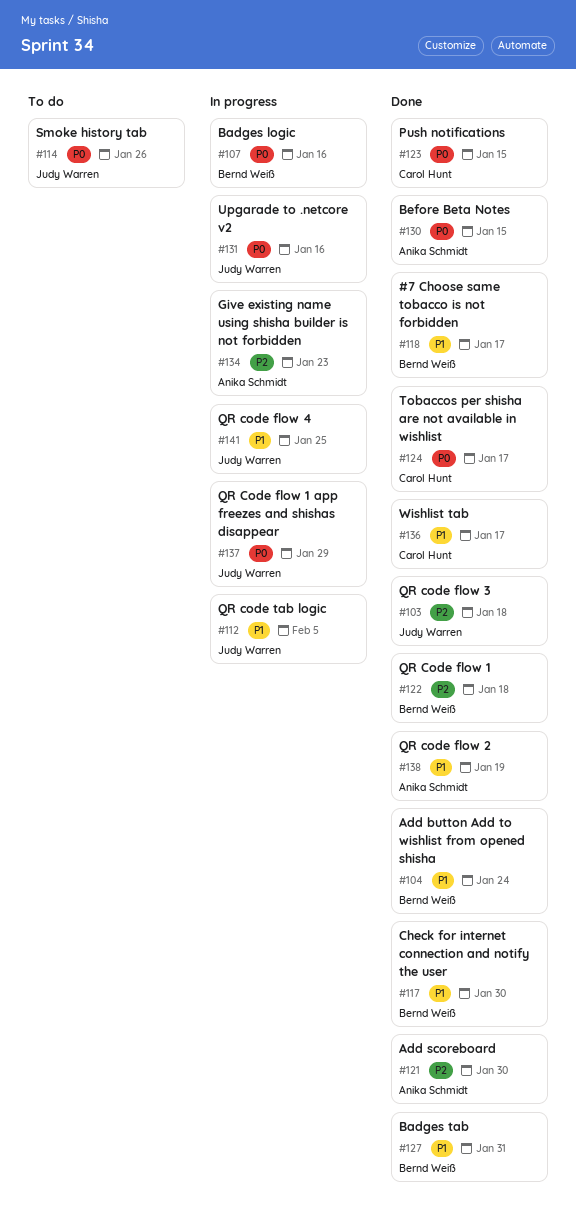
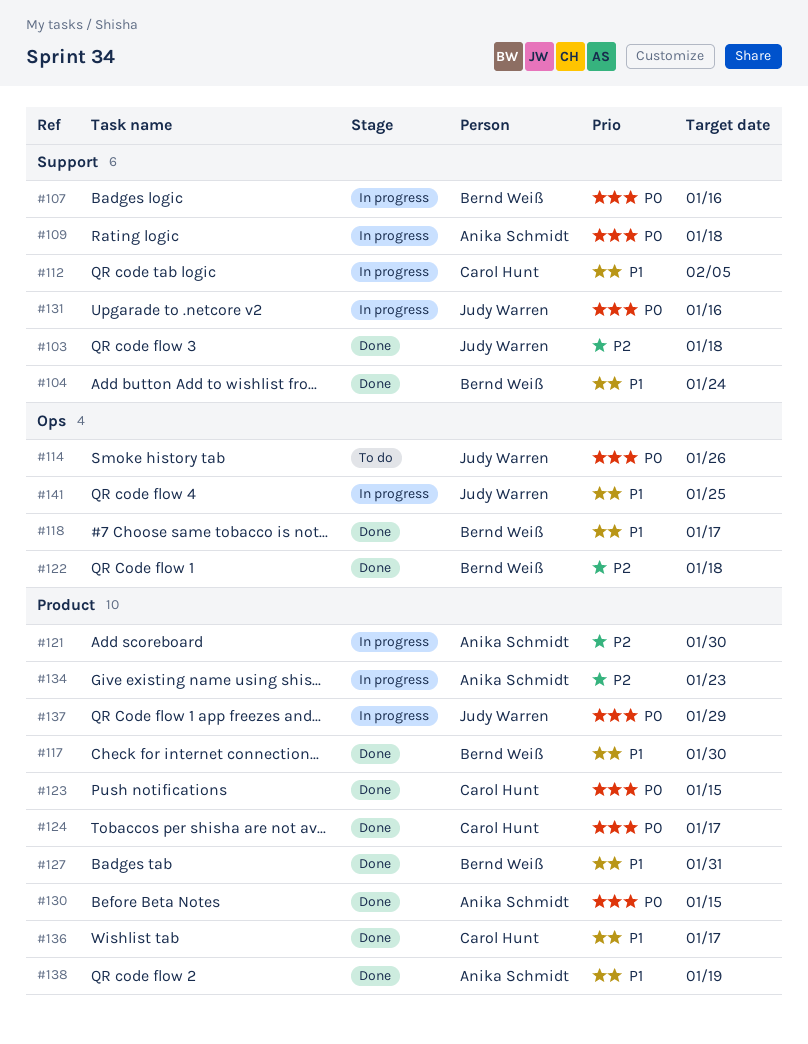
#109: none -> present
#112, owner: Judy Warren -> Carol Hunt
#121, status: Done -> In progress

